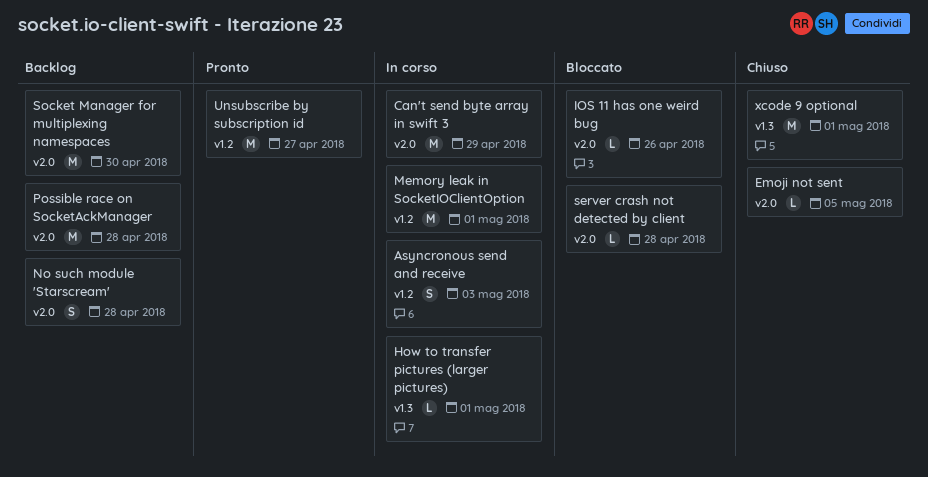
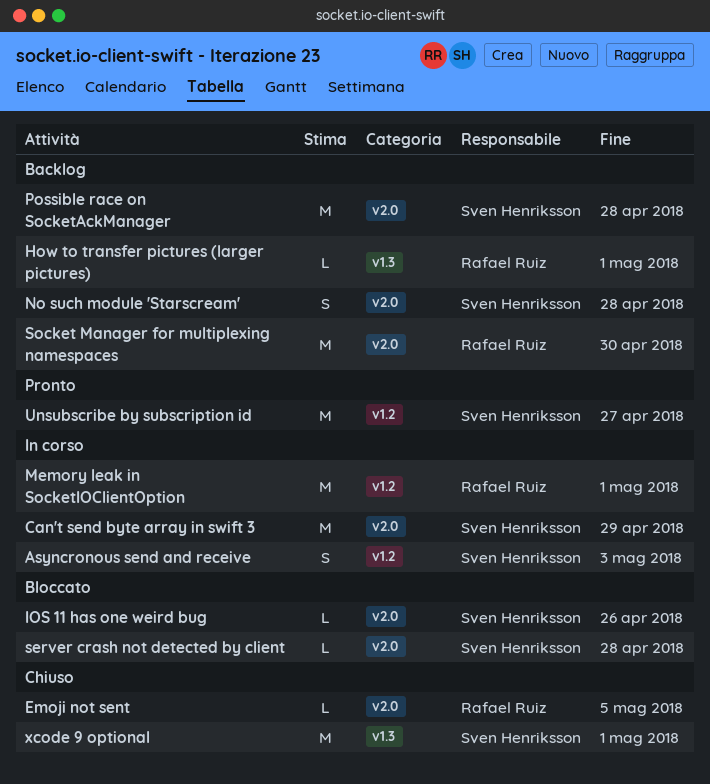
How to transfer pictures (larger pictures), status: In corso -> Backlog

